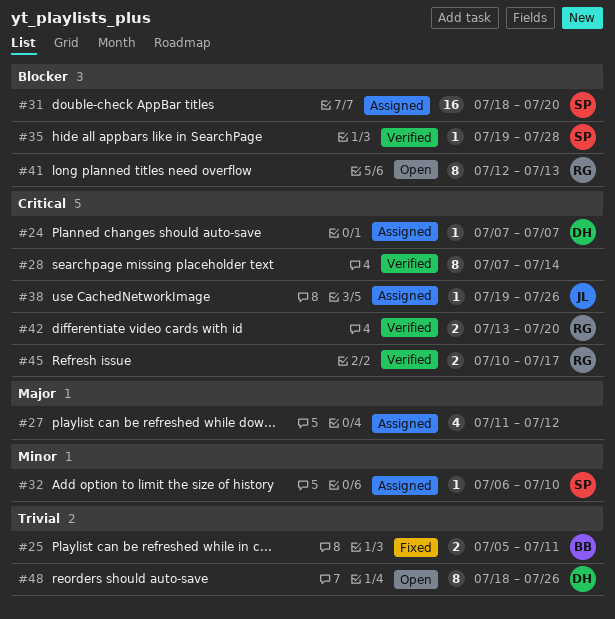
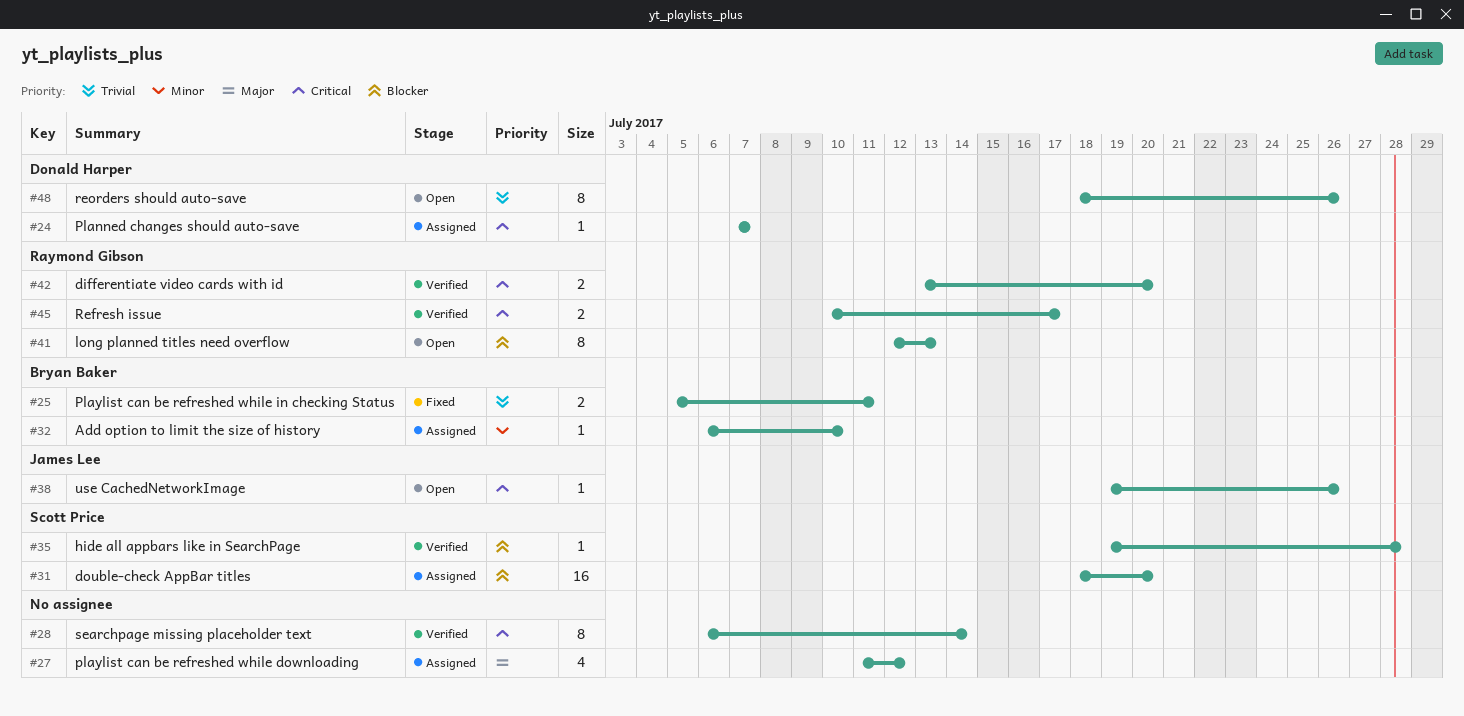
#28, start: Jul 7 -> Jul 6
#32, owner: Scott Price -> Bryan Baker
#38, status: Assigned -> Open

